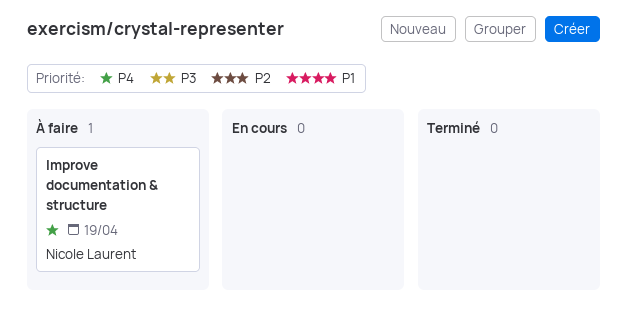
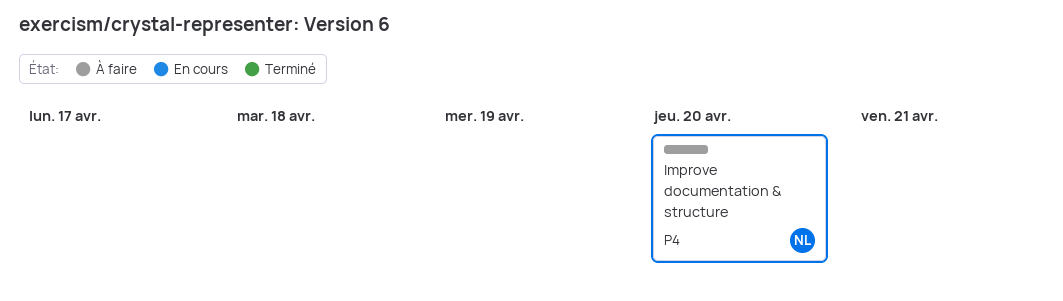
Improve documentation & structure, due: Apr 19 -> Apr 20

